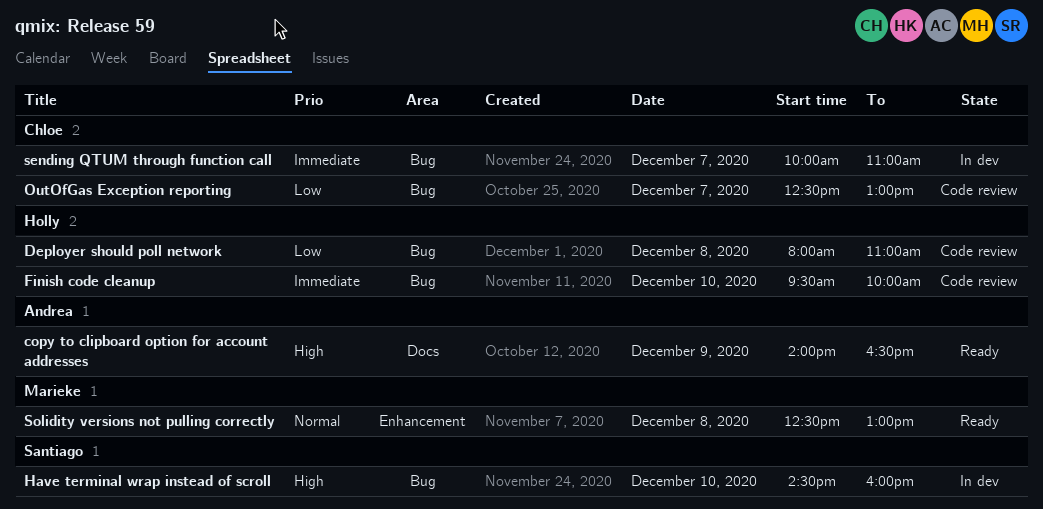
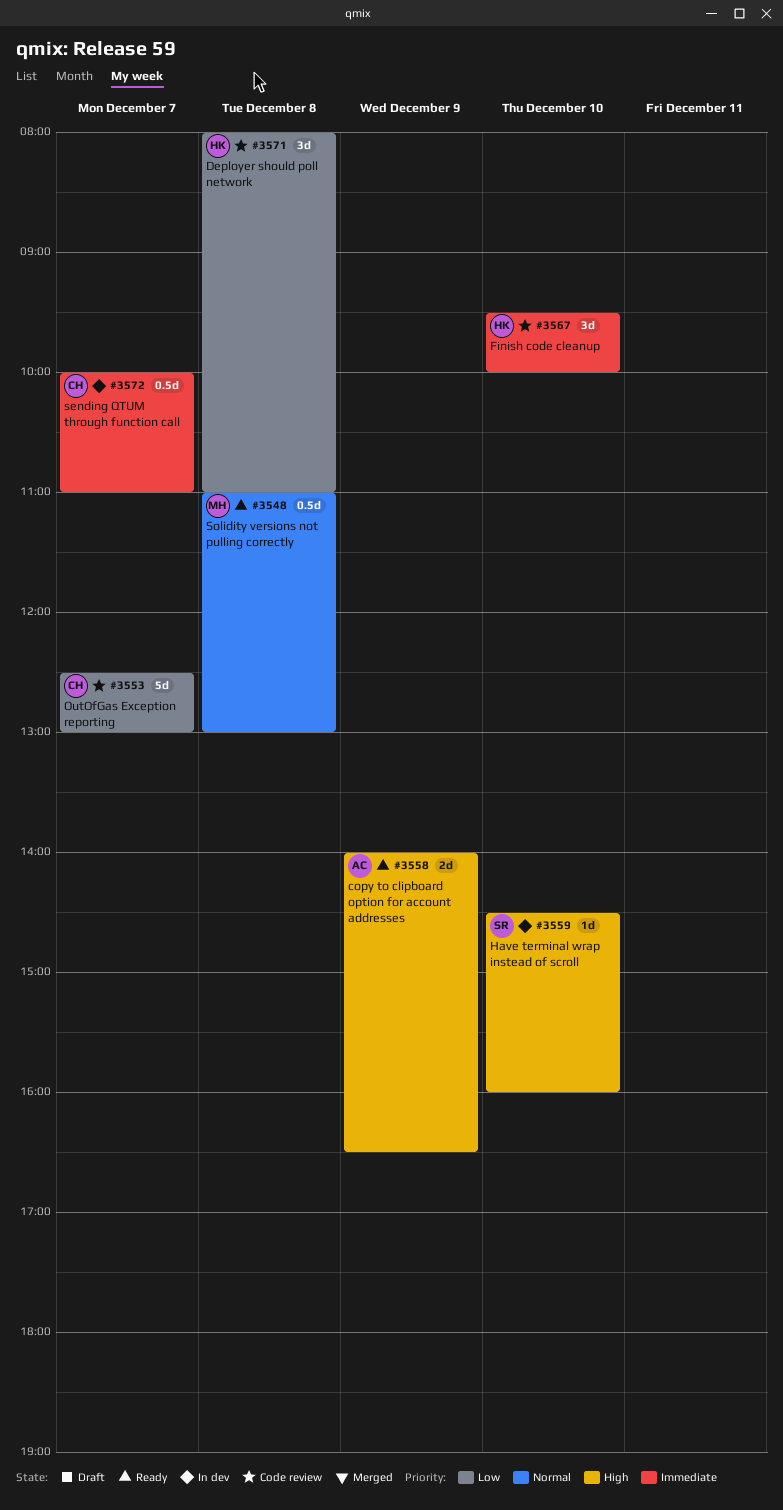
Solidity versions not pulling correctly, begins: 12:30 -> 11:00

